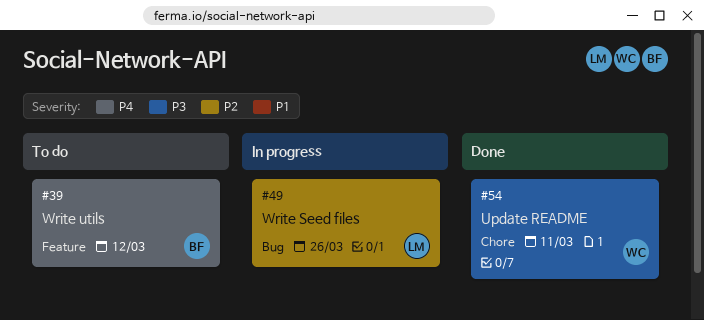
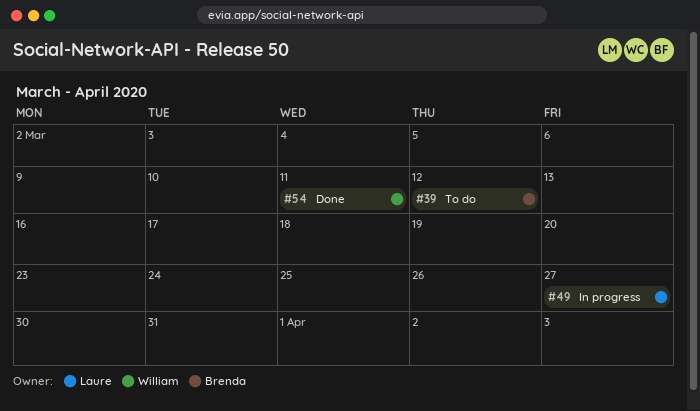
#49, due: Mar 26 -> Mar 27

